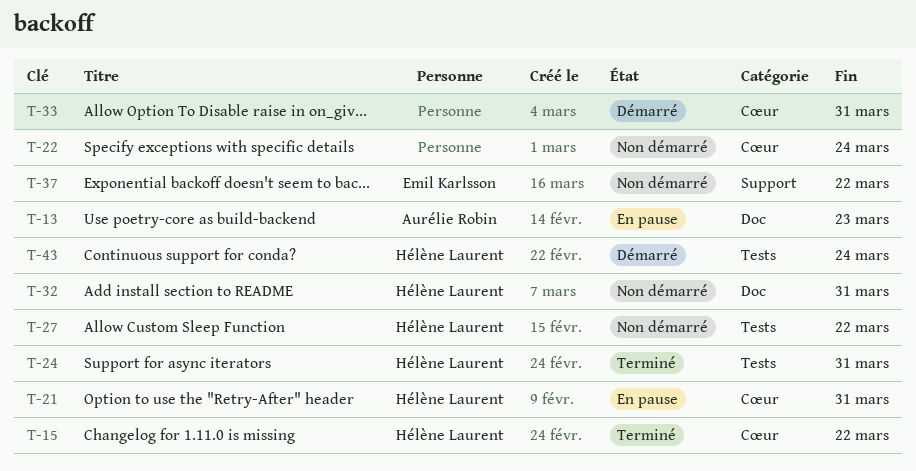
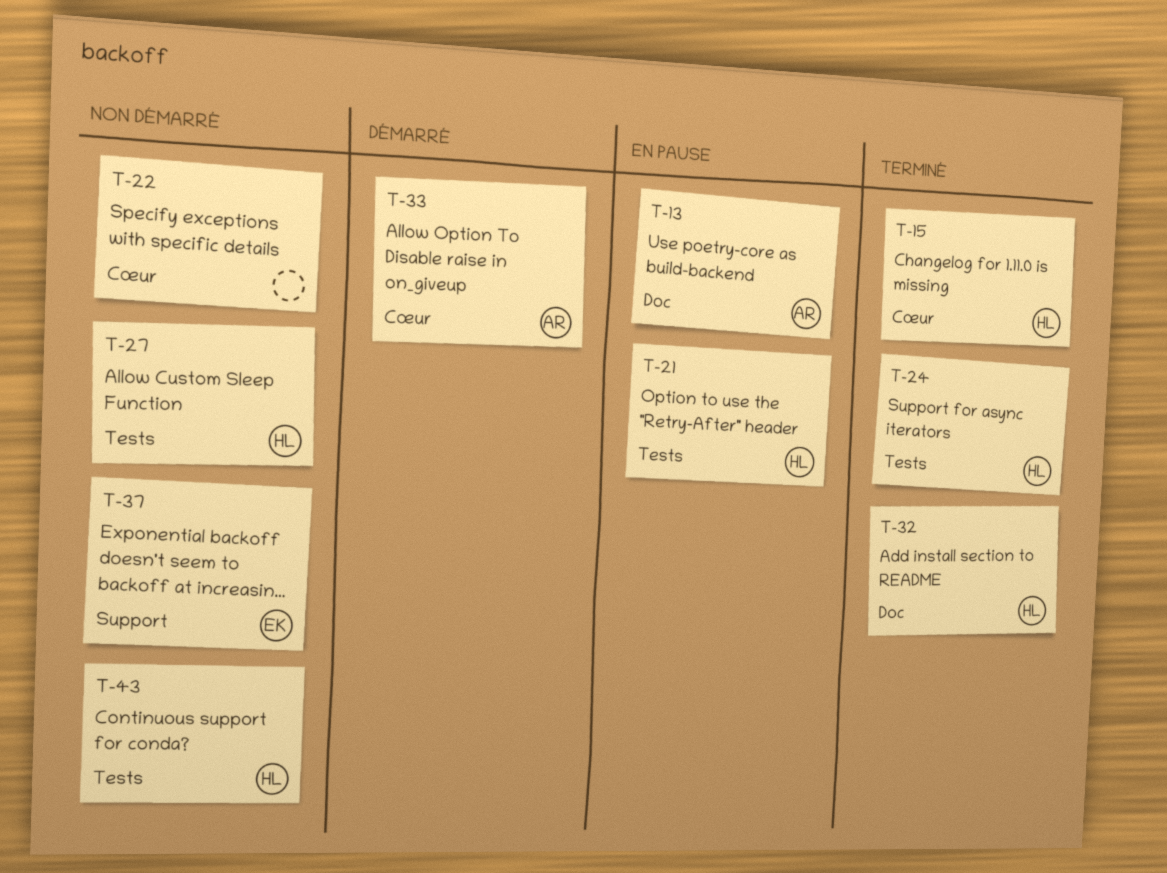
T-21, label: Cœur -> Tests
T-32, status: Non démarré -> Terminé
T-33, owner: none -> Aurélie Robin
T-43, status: Démarré -> Non démarré

